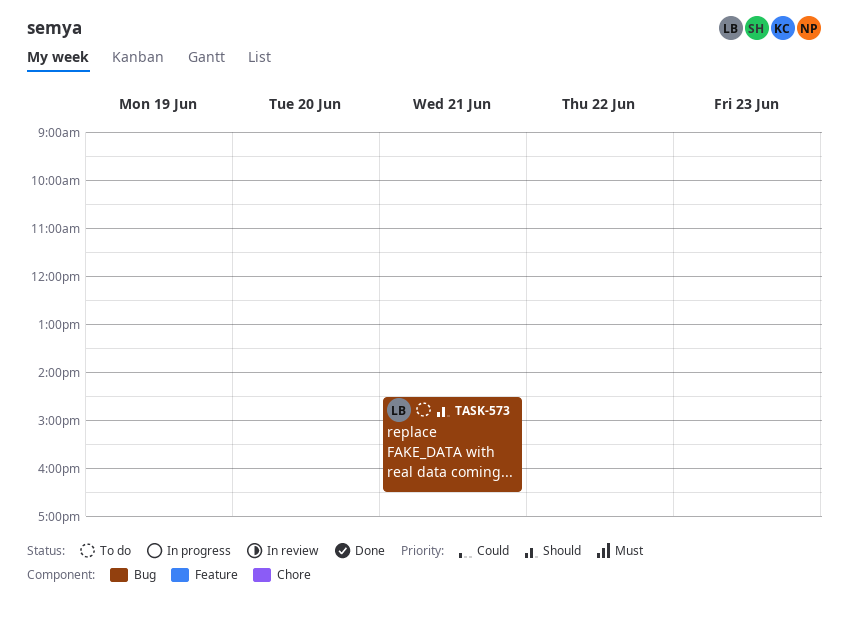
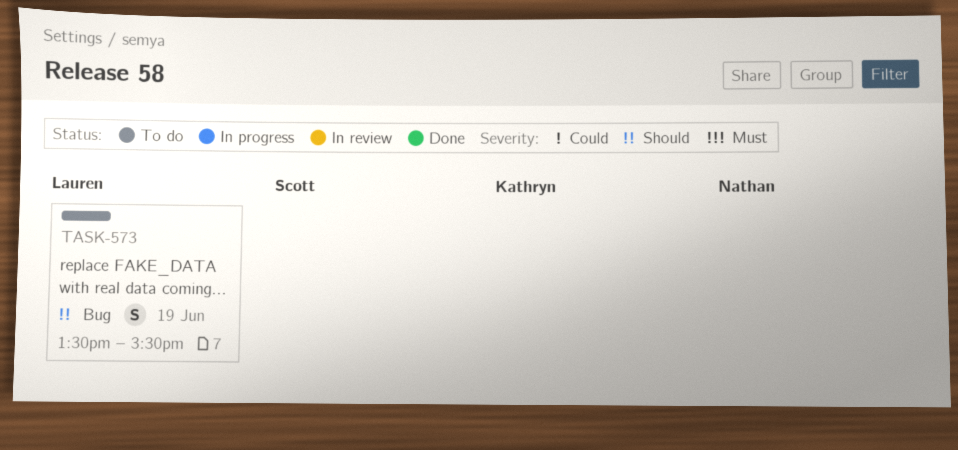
TASK-573, day: Jun 21 -> Jun 19
TASK-573, begins: 14:30 -> 13:30
TASK-573, ends: 16:30 -> 15:30

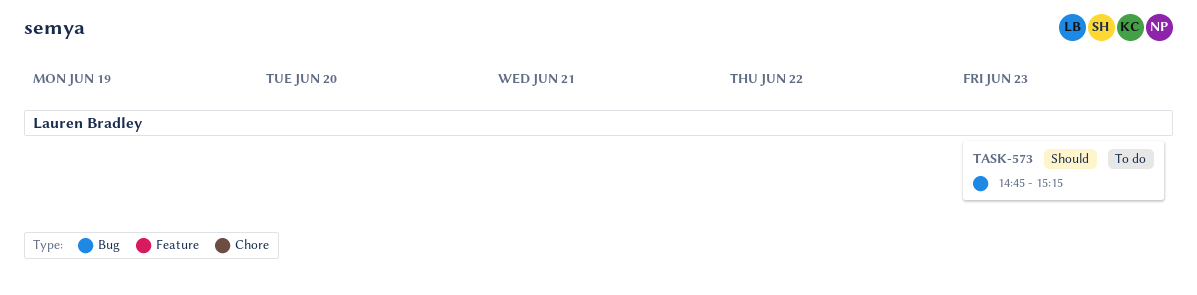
TASK-573, day: Jun 19 -> Jun 23
TASK-573, begins: 13:30 -> 14:45
TASK-573, ends: 15:30 -> 15:15

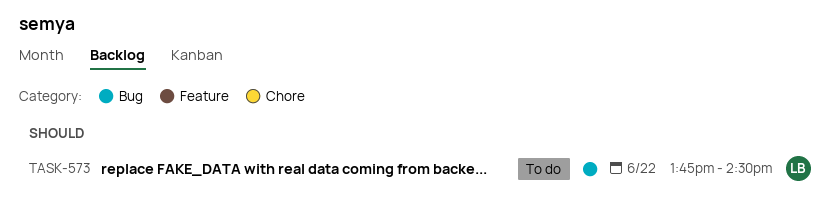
TASK-573, day: Jun 23 -> Jun 22
TASK-573, begins: 14:45 -> 13:45
TASK-573, ends: 15:15 -> 14:30

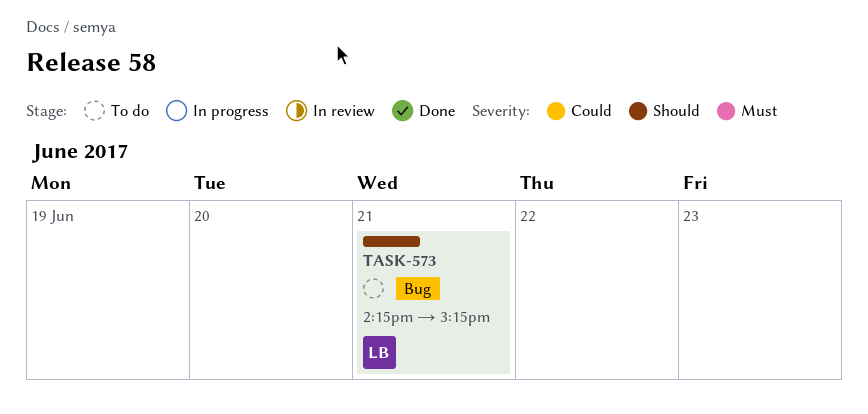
TASK-573, day: Jun 22 -> Jun 21
TASK-573, begins: 13:45 -> 14:15
TASK-573, ends: 14:30 -> 15:15

